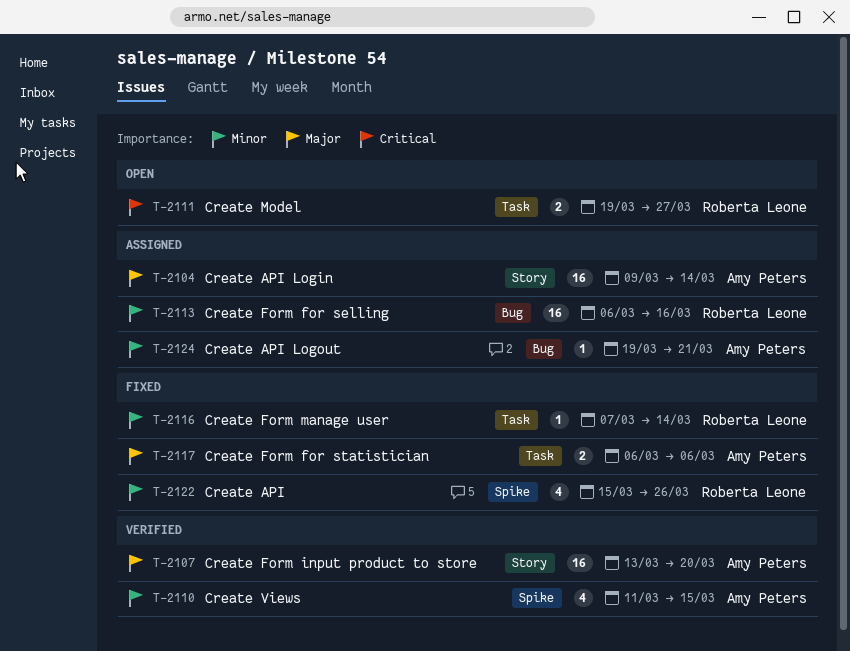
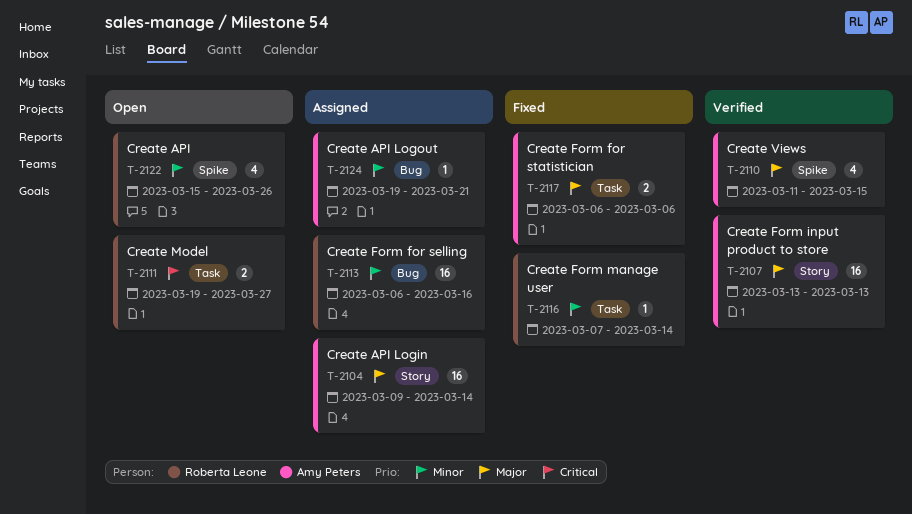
T-2107, due: Mar 20 -> Mar 13
T-2110, priority: Minor -> Major
T-2122, status: Fixed -> Open

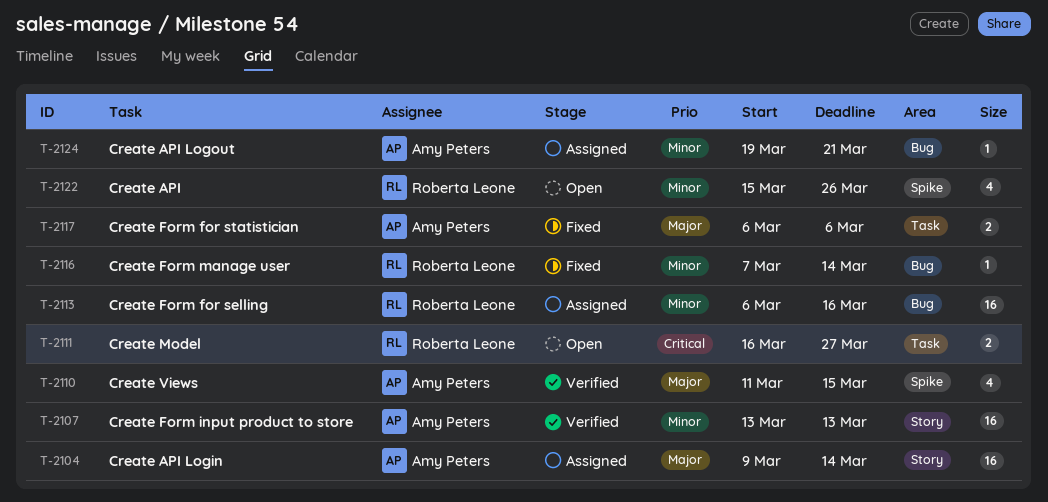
T-2107, priority: Major -> Minor
T-2111, start: Mar 19 -> Mar 16
T-2116, label: Task -> Bug

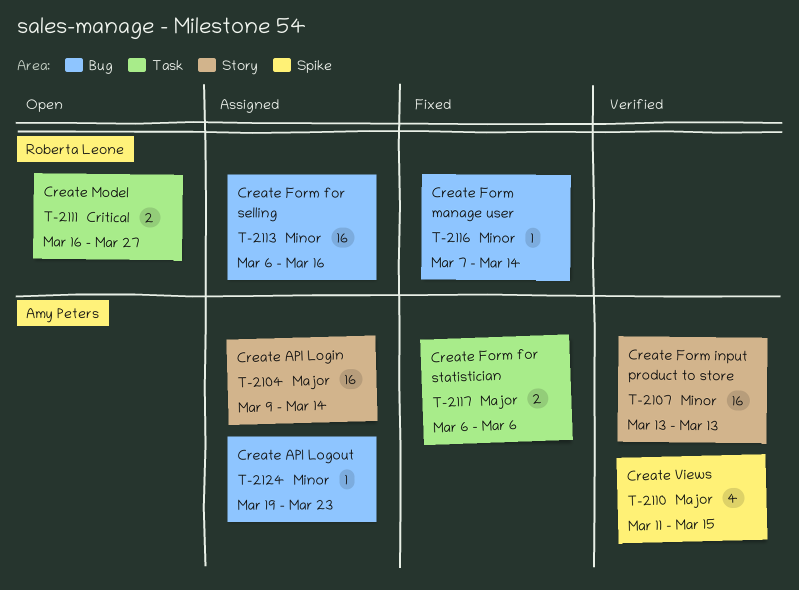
T-2122: present -> none
T-2124, due: Mar 21 -> Mar 23

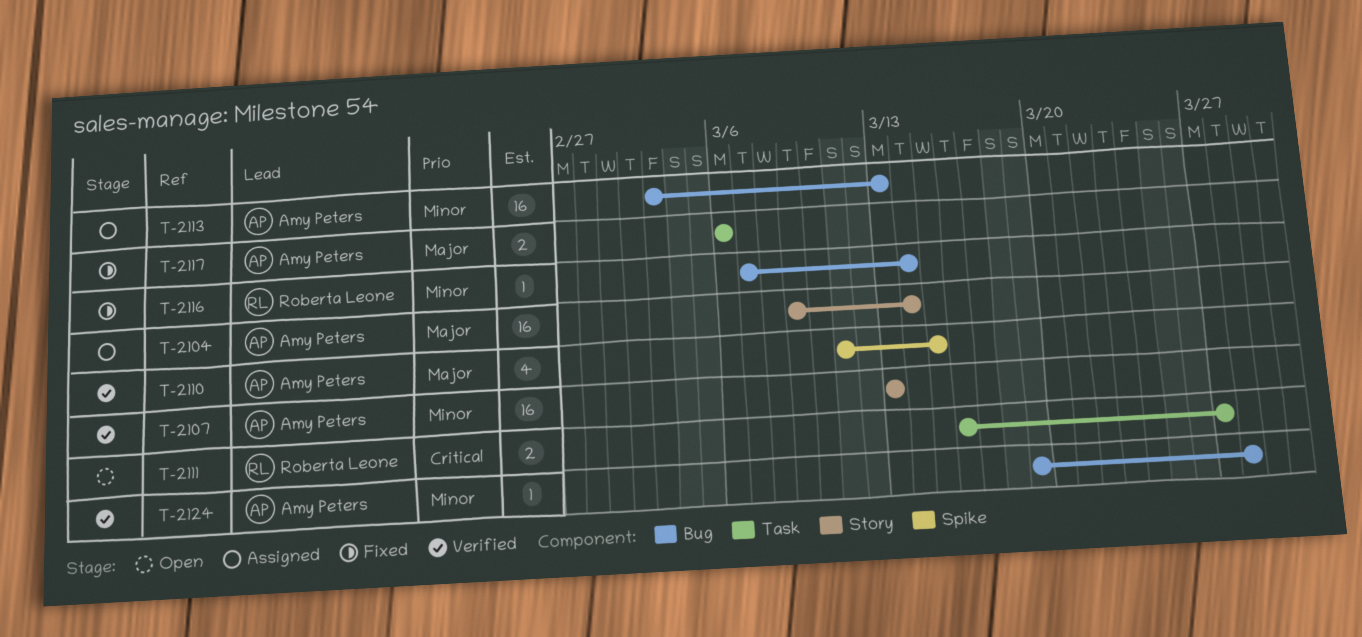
T-2113, owner: Roberta Leone -> Amy Peters
T-2113, start: Mar 6 -> Mar 3
T-2113, due: Mar 16 -> Mar 13
T-2124, status: Assigned -> Verified
T-2124, due: Mar 23 -> Mar 28

